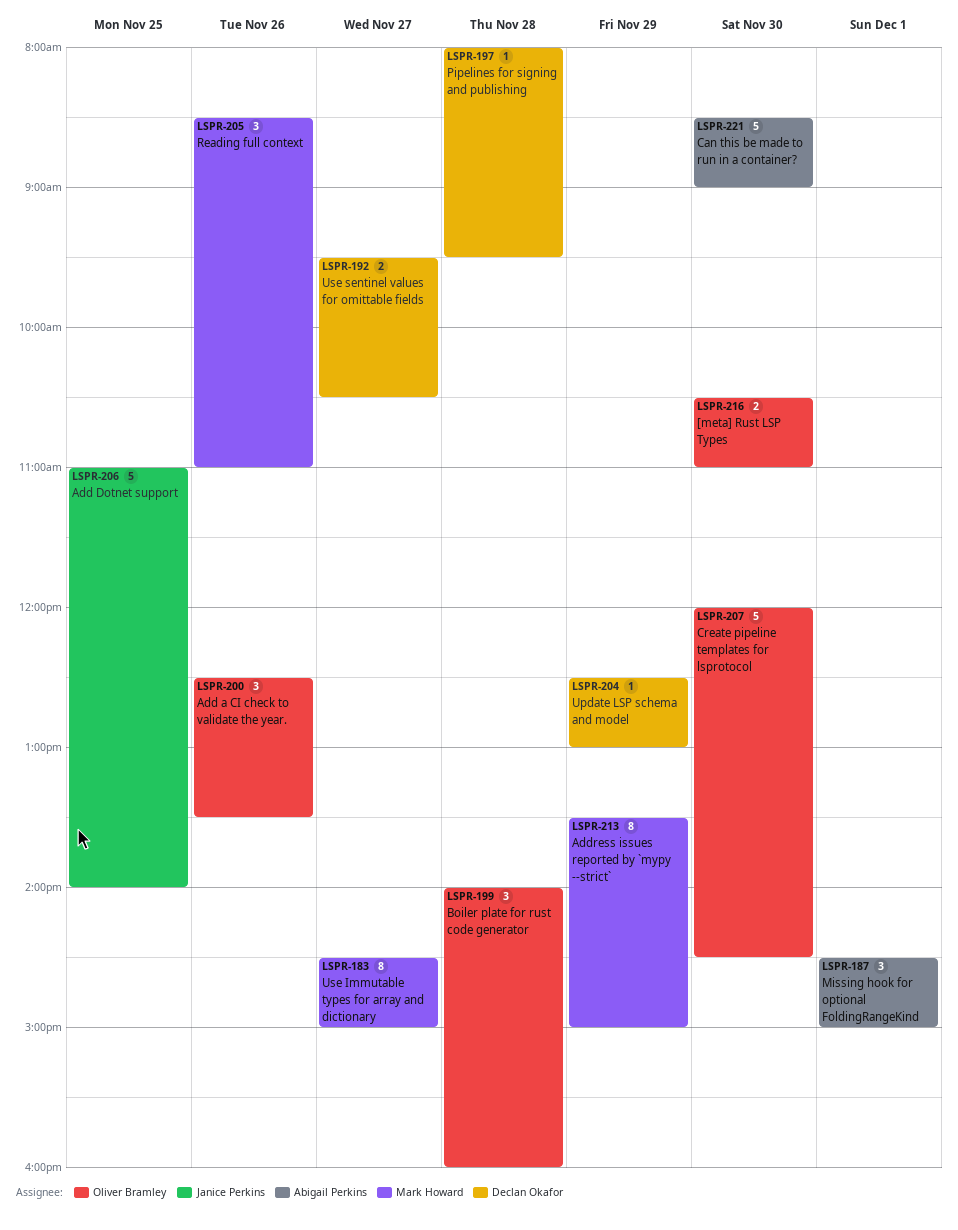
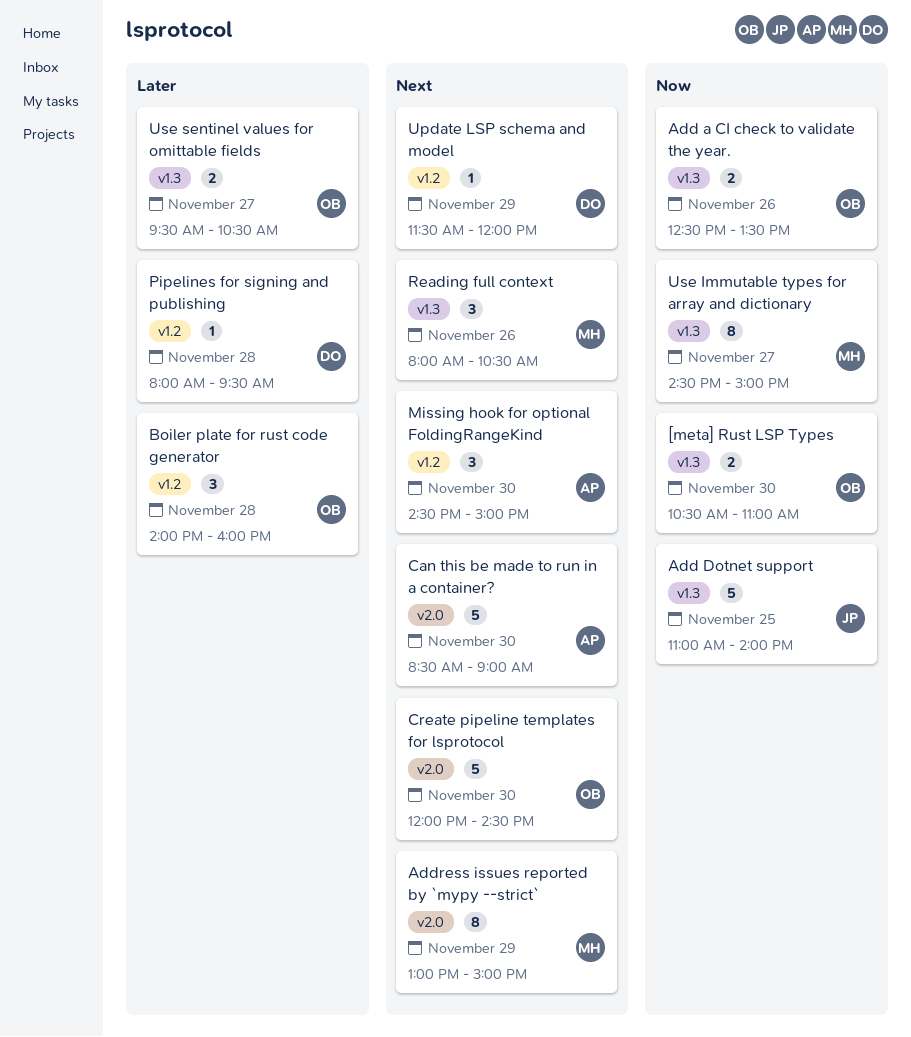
Add a CI check to validate the year., estimate: 3 -> 2
Address issues reported by `mypy --strict`, begins: 13:30 -> 13:00
Missing hook for optional FoldingRangeKind, day: Dec 1 -> Nov 30
Reading full context, begins: 08:30 -> 08:00
Reading full context, ends: 11:00 -> 10:30
Update LSP schema and model, begins: 12:30 -> 11:30
Update LSP schema and model, ends: 13:00 -> 12:00
Use sentinel values for omittable fields, owner: Declan Okafor -> Oliver Bramley

